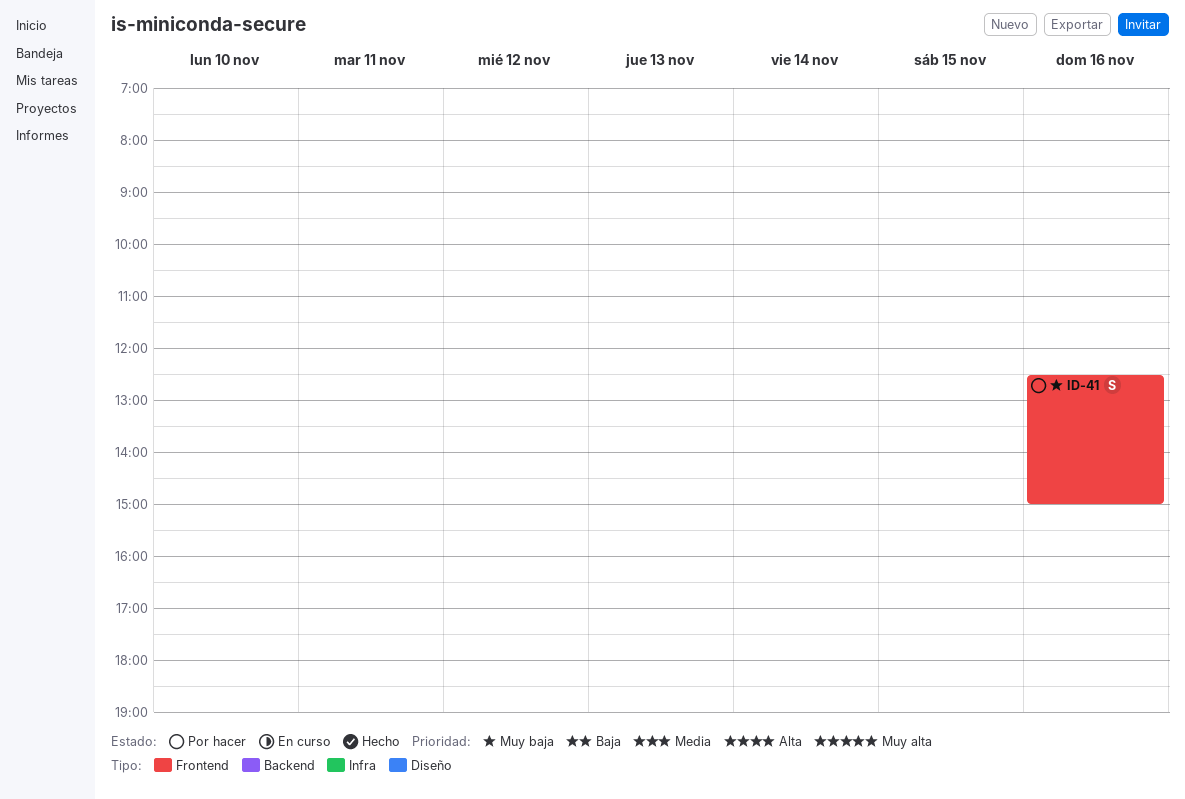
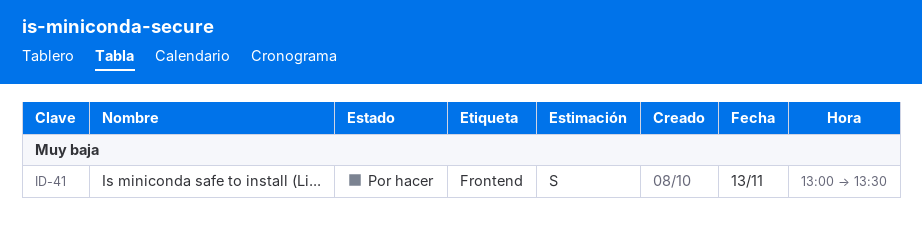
ID-41, day: Nov 16 -> Nov 13
ID-41, begins: 12:30 -> 13:00
ID-41, ends: 15:00 -> 13:30

